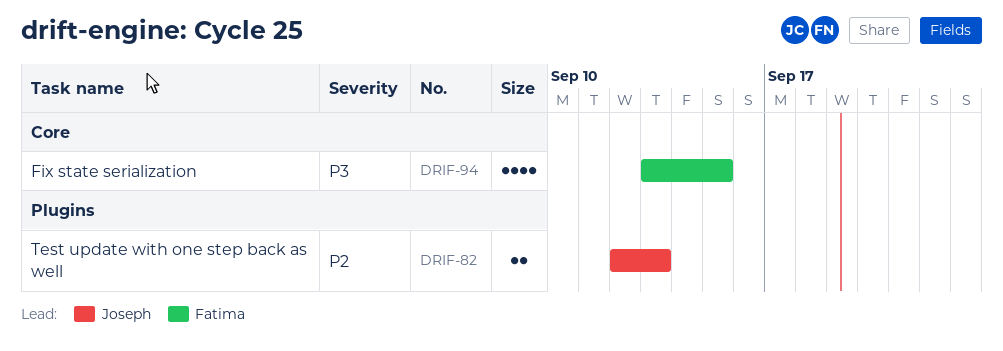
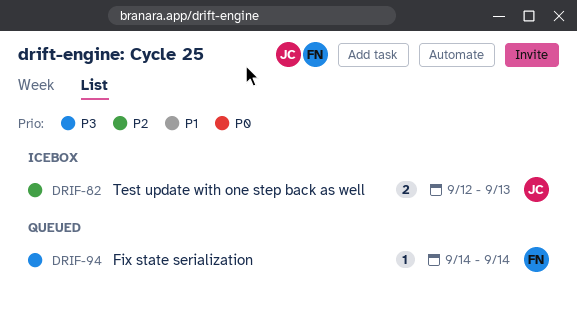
DRIF-94, estimate: 4 -> 1
DRIF-94, start: Sep 13 -> Sep 14
DRIF-94, due: Sep 15 -> Sep 14

